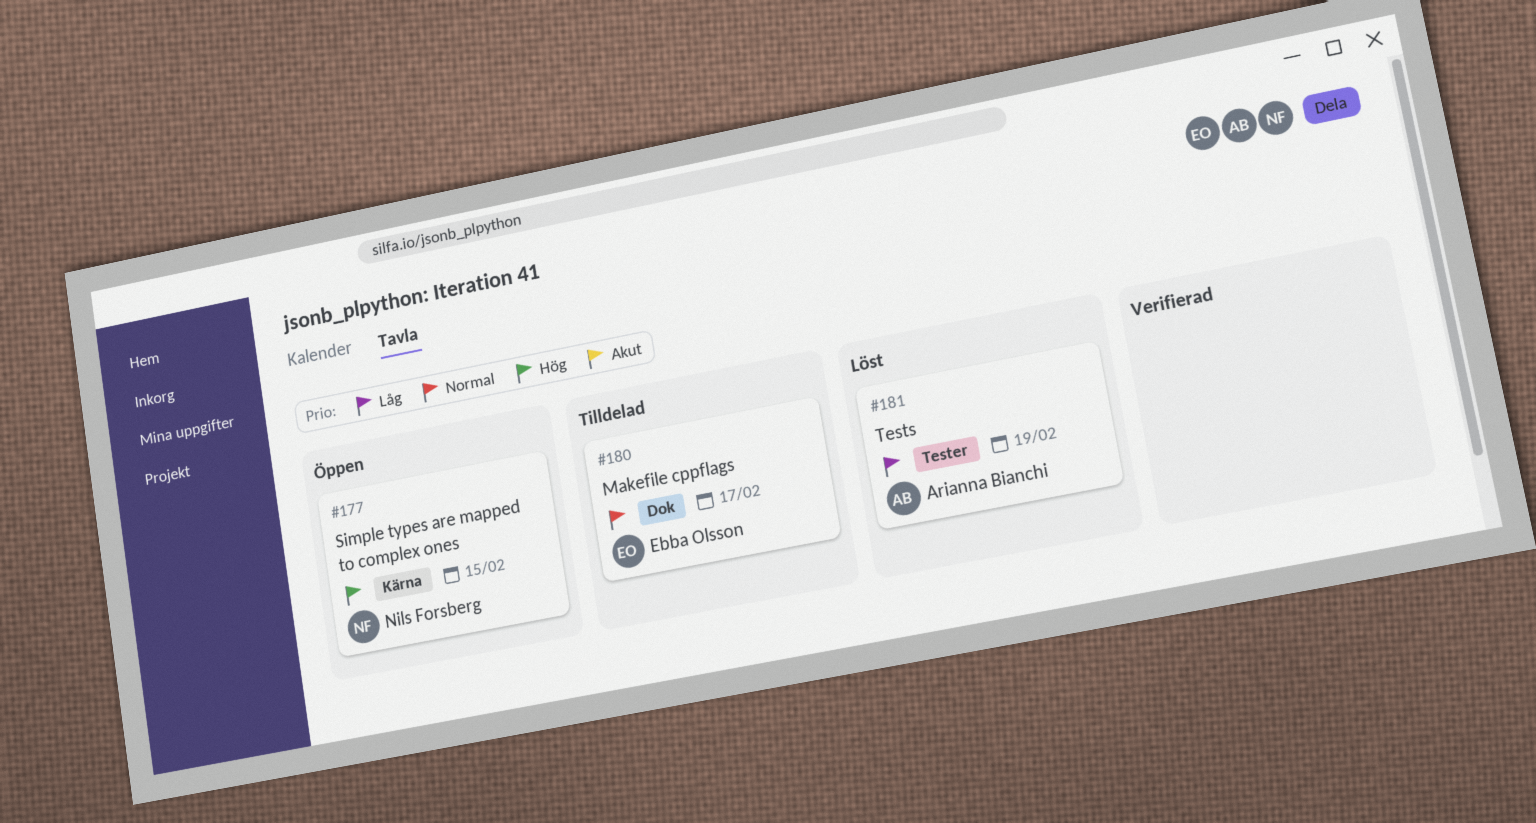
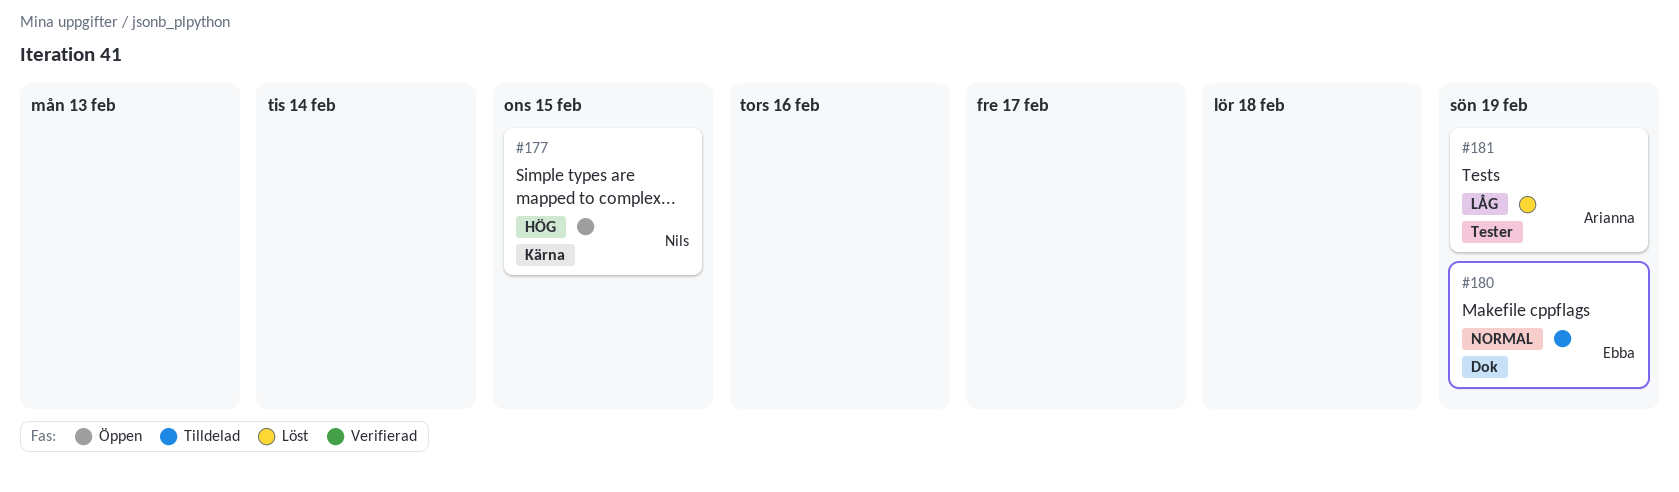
#180, due: Feb 17 -> Feb 19

